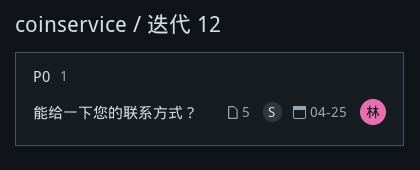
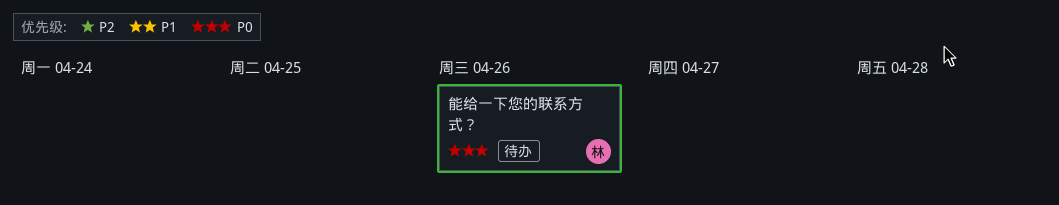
能给一下您的联系方式？, due: Apr 25 -> Apr 26

